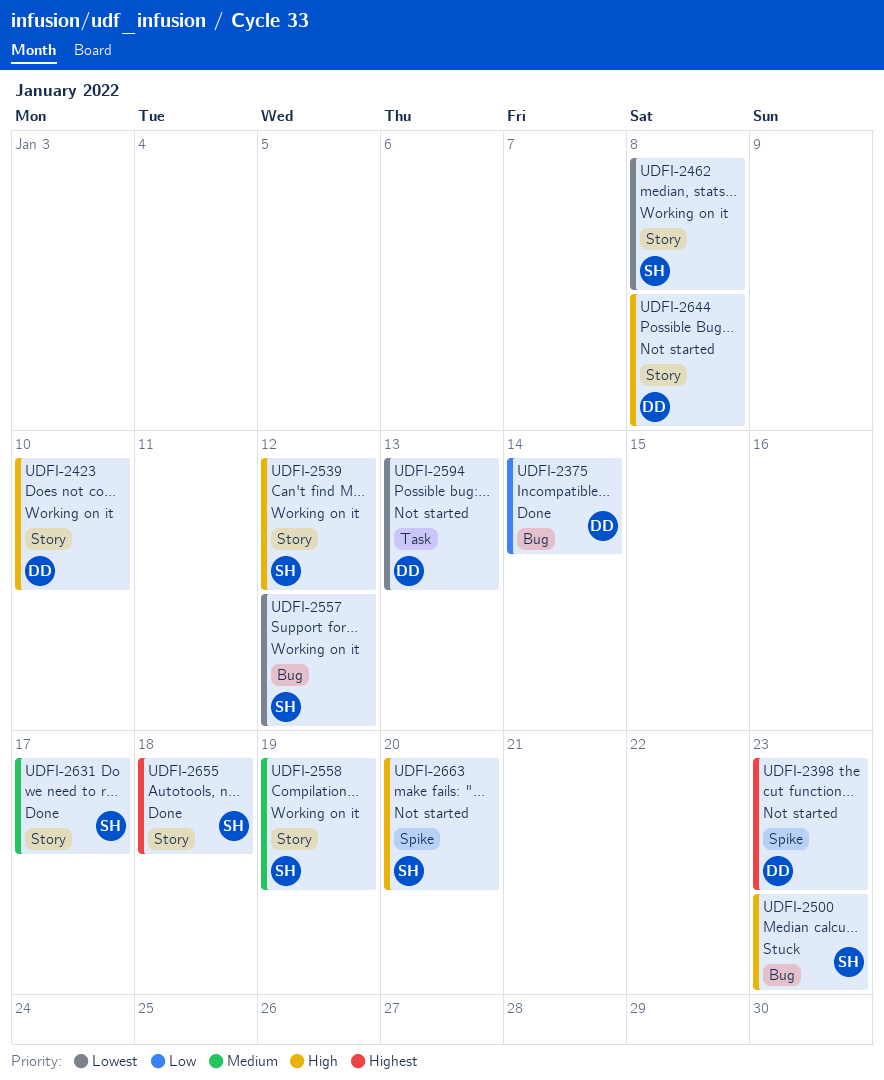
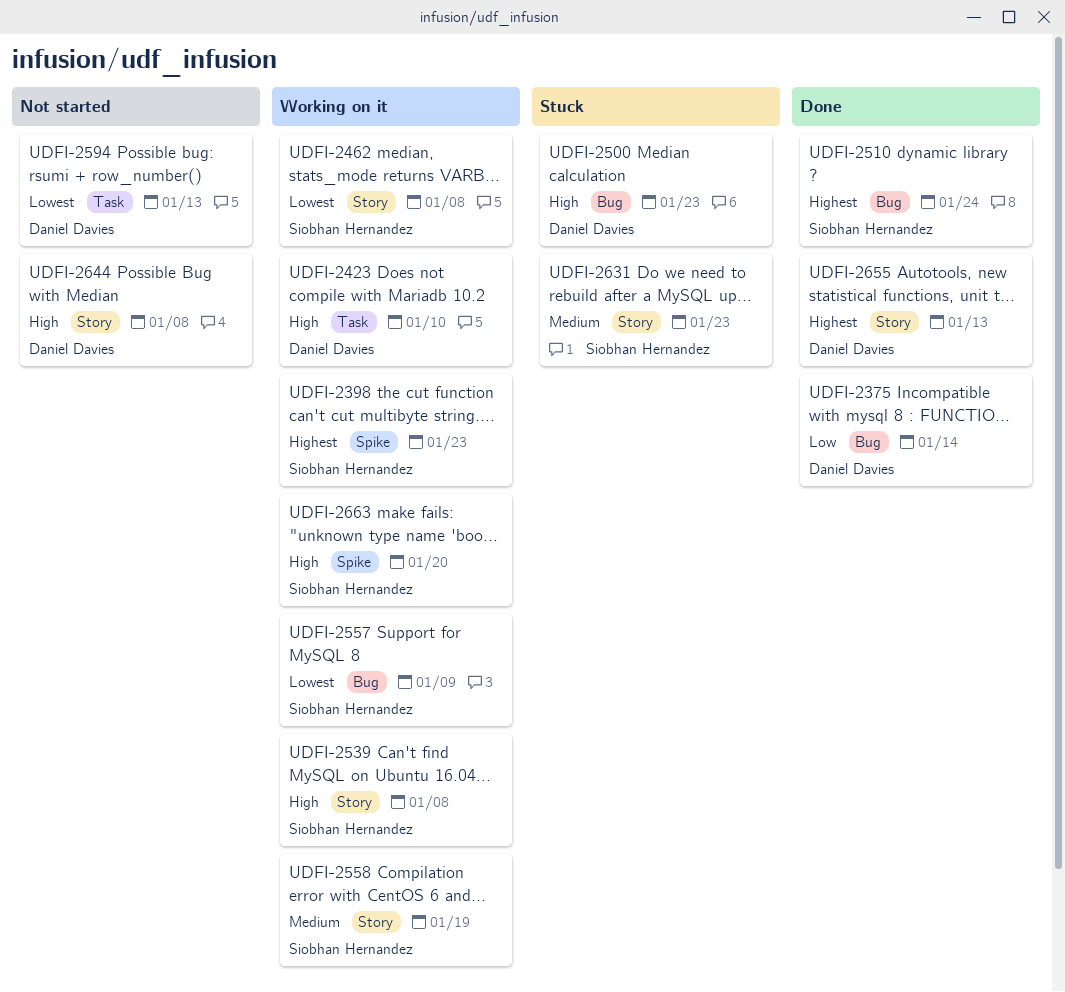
UDFI-2398, status: Not started -> Working on it
UDFI-2398, owner: Daniel Davies -> Siobhan Hernandez
UDFI-2423, label: Story -> Task
UDFI-2500, owner: Siobhan Hernandez -> Daniel Davies
UDFI-2510: none -> present
UDFI-2539, due: Jan 12 -> Jan 8
UDFI-2557, due: Jan 12 -> Jan 9
UDFI-2631, status: Done -> Stuck
UDFI-2631, due: Jan 17 -> Jan 23
UDFI-2655, owner: Siobhan Hernandez -> Daniel Davies
UDFI-2655, due: Jan 18 -> Jan 13
UDFI-2663, status: Not started -> Working on it

